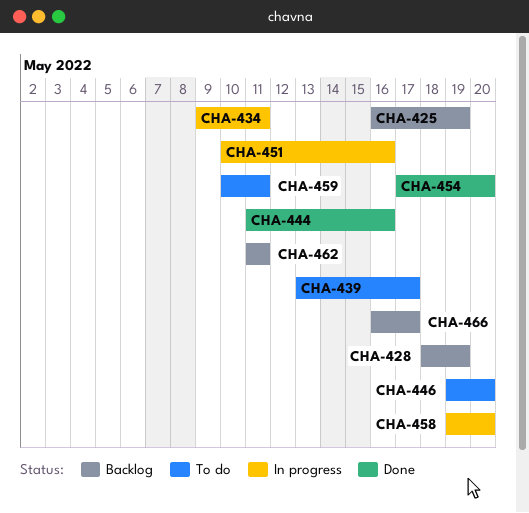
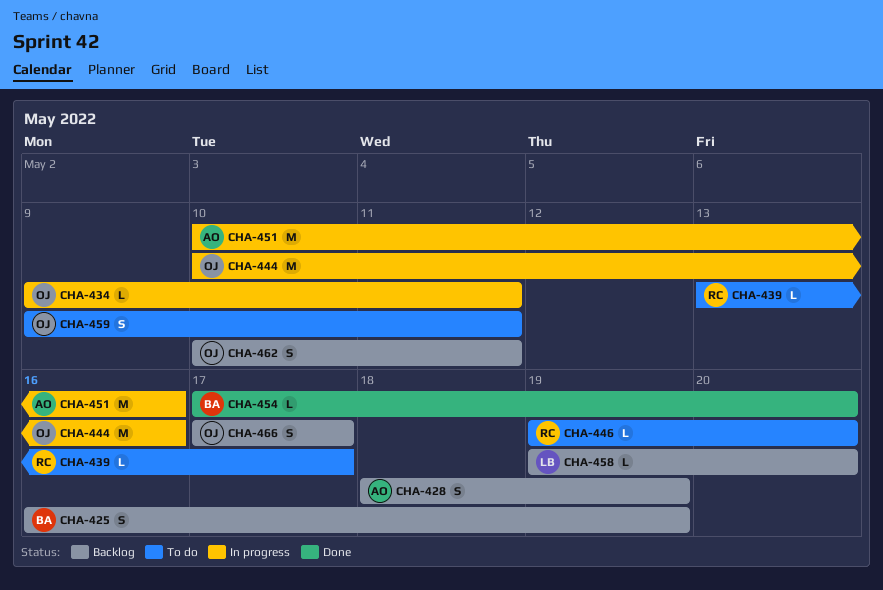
CHA-444, status: Done -> In progress
CHA-444, start: May 11 -> May 10
CHA-458, status: In progress -> Backlog
CHA-459, start: May 10 -> May 9
CHA-462, start: May 11 -> May 10
CHA-466, start: May 16 -> May 17

